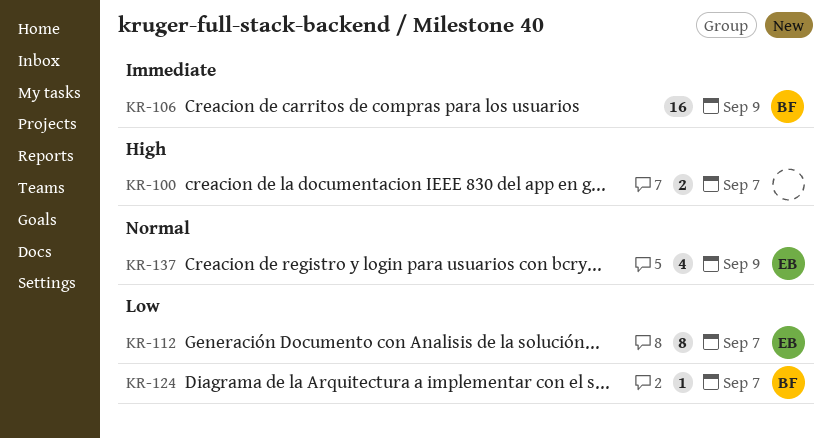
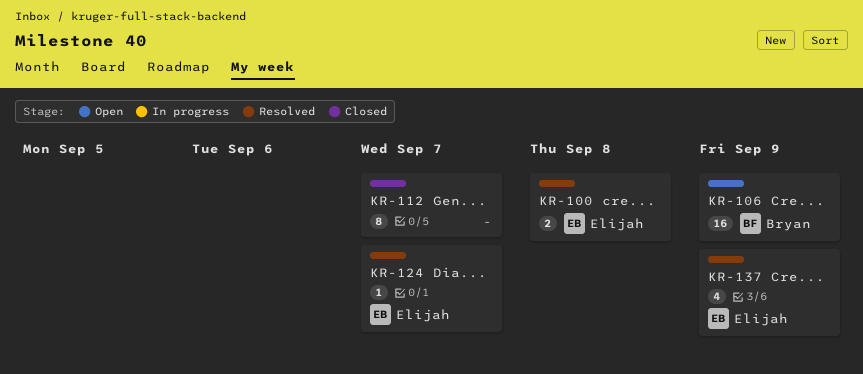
KR-100, owner: none -> Elijah
KR-100, due: Sep 7 -> Sep 8
KR-112, owner: Elijah -> none
KR-124, owner: Bryan -> Elijah

